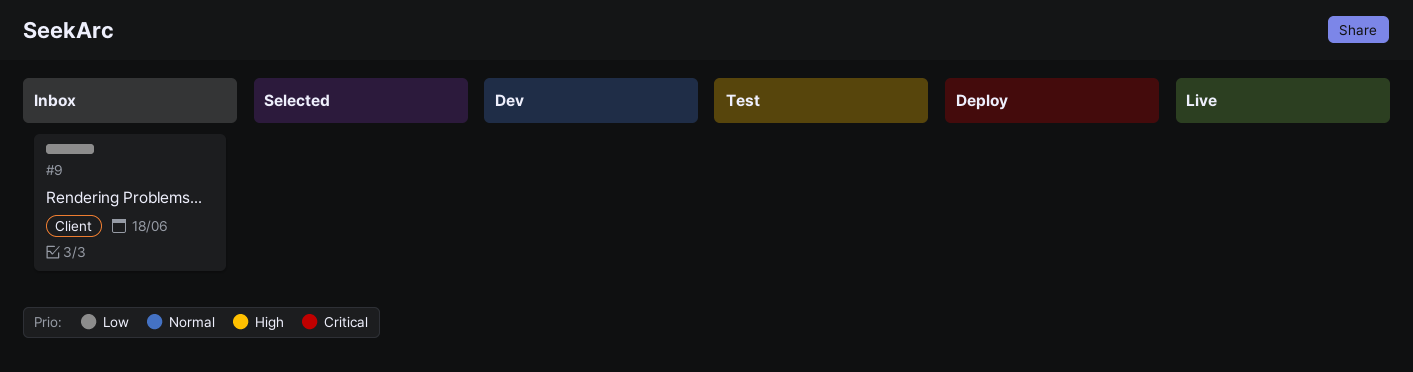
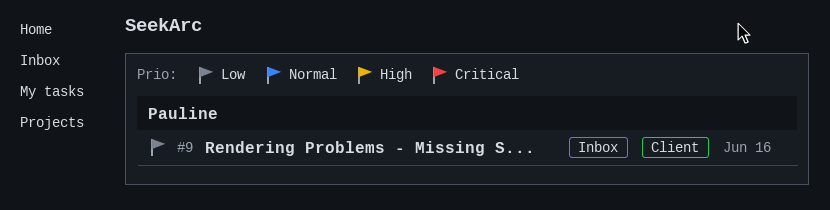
#9, due: Jun 18 -> Jun 16

